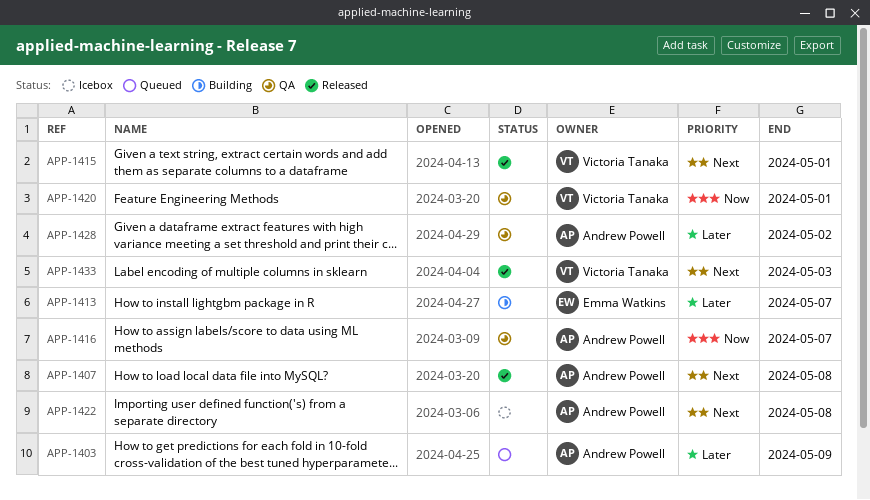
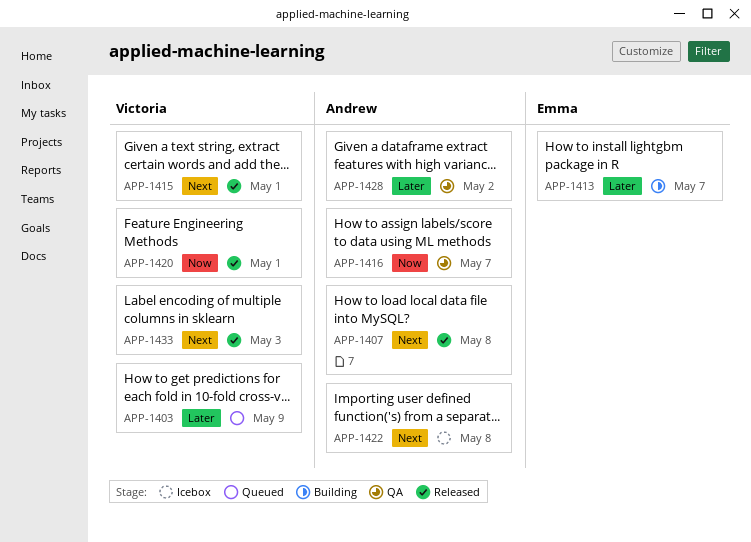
APP-1403, owner: Andrew Powell -> Victoria Tanaka
APP-1420, status: QA -> Released

